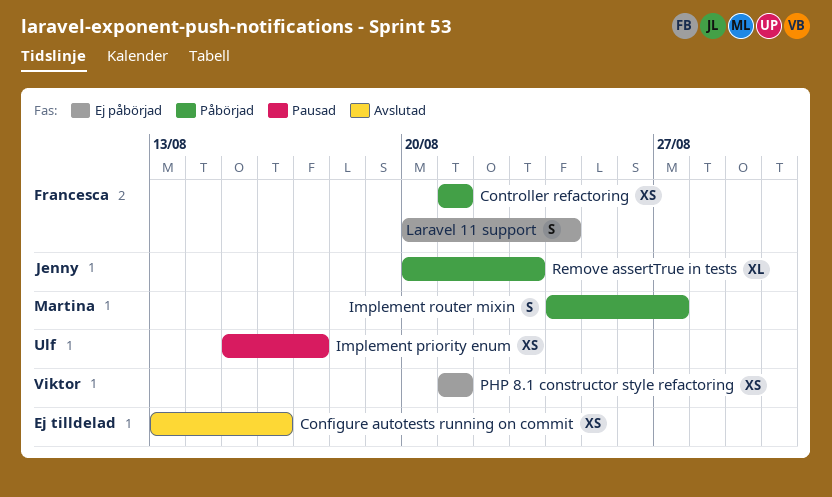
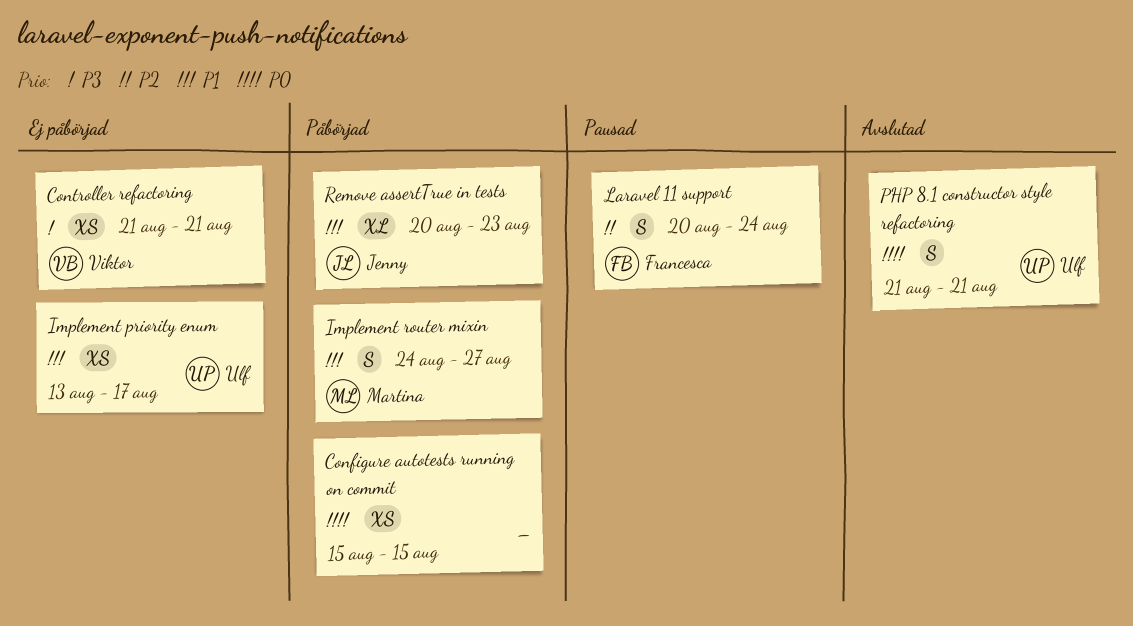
Configure autotests running on commit, status: Avslutad -> Påbörjad
Configure autotests running on commit, start: Aug 13 -> Aug 15
Configure autotests running on commit, due: Aug 16 -> Aug 15
Controller refactoring, status: Påbörjad -> Ej påbörjad
Controller refactoring, owner: Francesca -> Viktor
Implement priority enum, status: Pausad -> Ej påbörjad
Implement priority enum, start: Aug 15 -> Aug 13
Laravel 11 support, status: Ej påbörjad -> Pausad
PHP 8.1 constructor style refactoring, status: Ej påbörjad -> Avslutad
PHP 8.1 constructor style refactoring, owner: Viktor -> Ulf
PHP 8.1 constructor style refactoring, estimate: XS -> S

